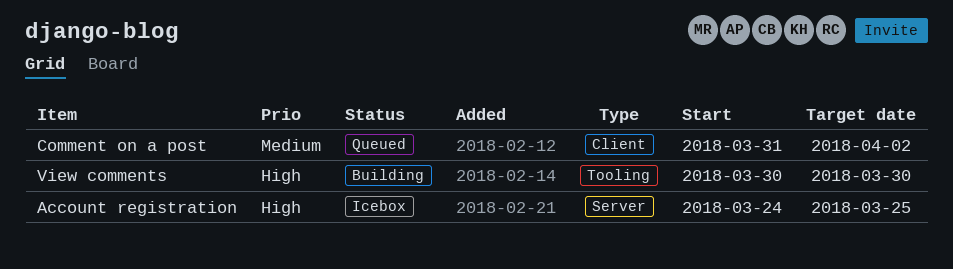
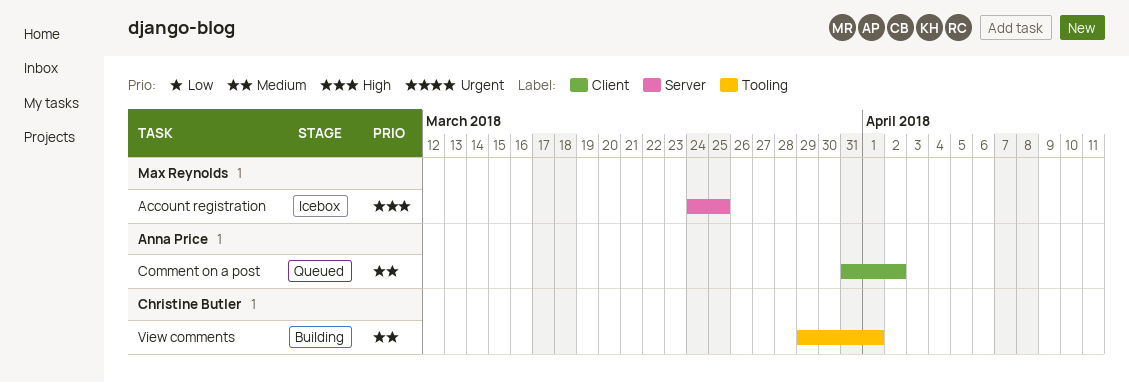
View comments, priority: High -> Medium
View comments, start: Mar 30 -> Mar 29
View comments, due: Mar 30 -> Apr 1

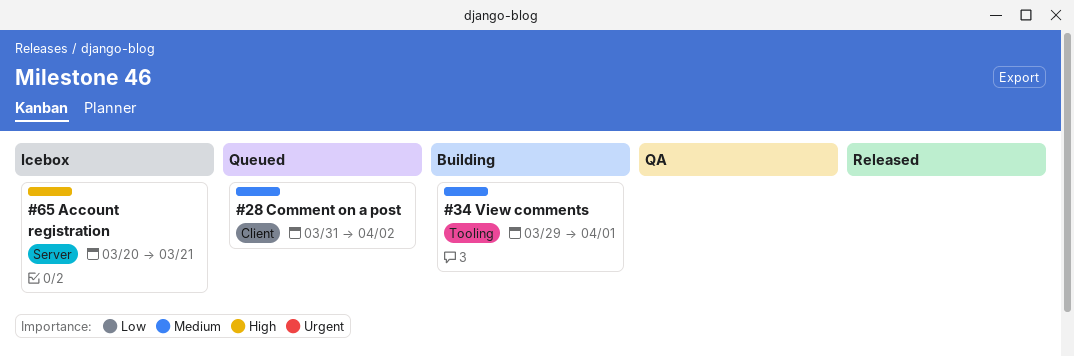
Account registration, start: Mar 24 -> Mar 20
Account registration, due: Mar 25 -> Mar 21

